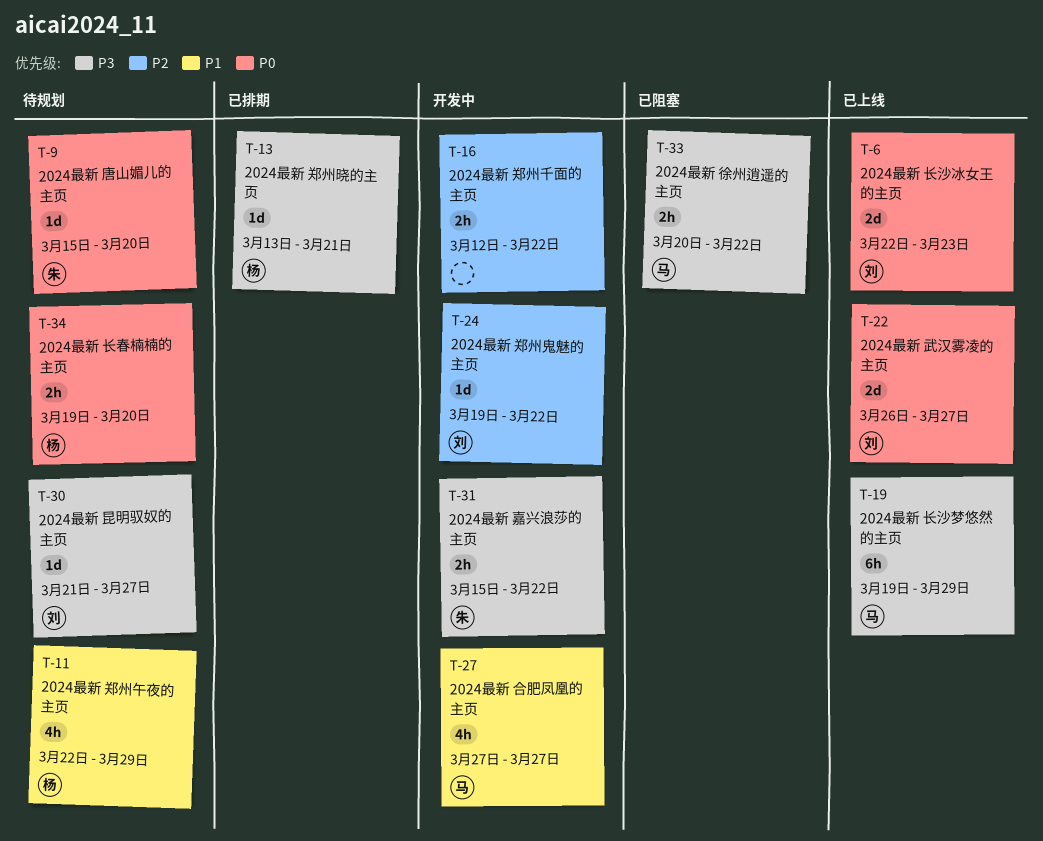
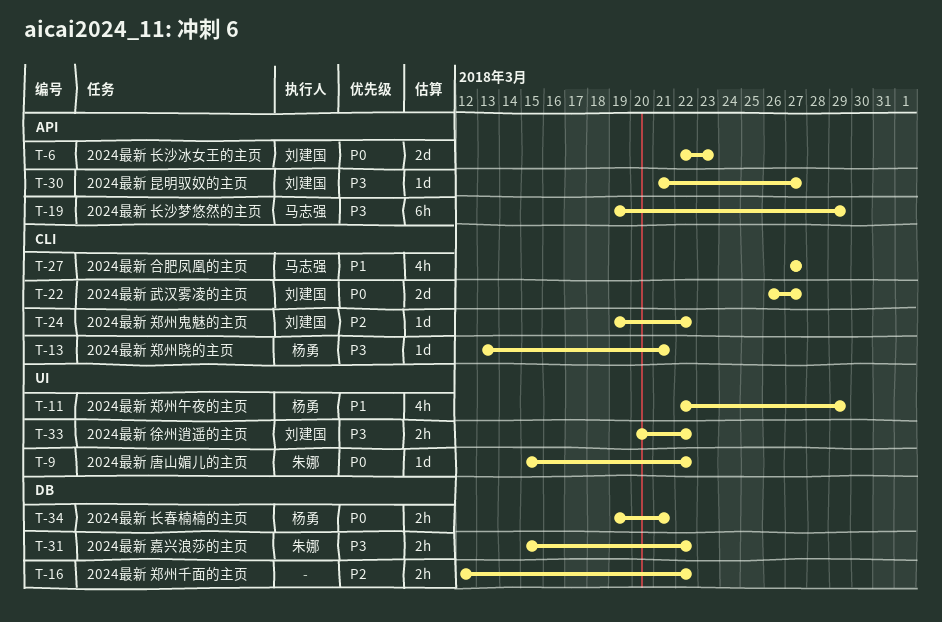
T-9, due: Mar 20 -> Mar 22
T-33, owner: 马志强 -> 刘建国
T-34, due: Mar 20 -> Mar 21

